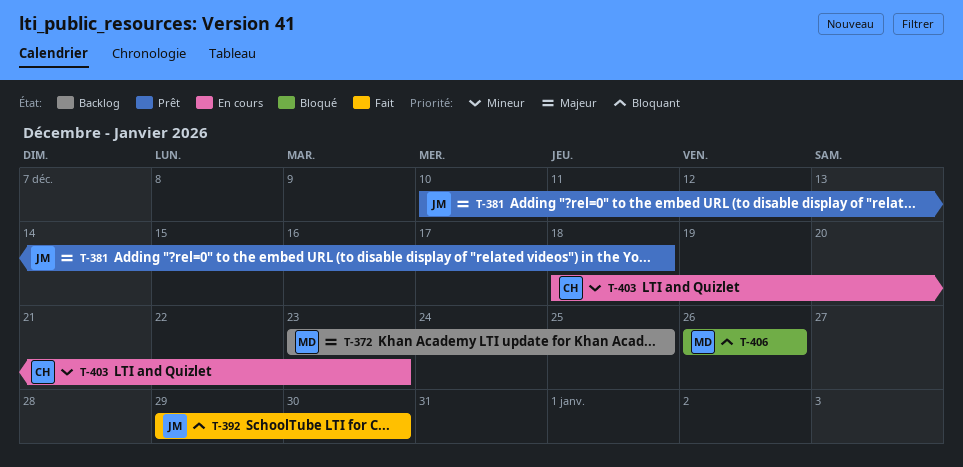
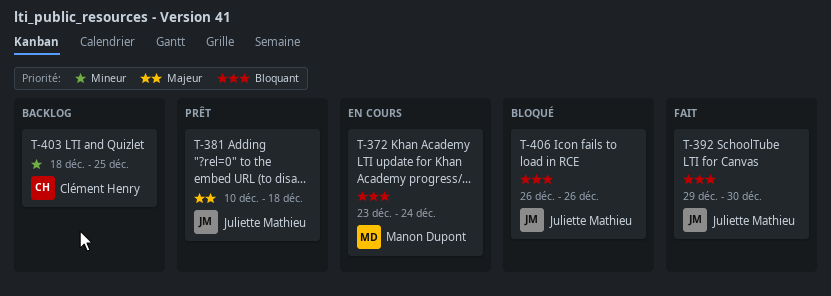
T-372, status: Backlog -> En cours
T-372, priority: Majeur -> Bloquant
T-372, due: Dec 25 -> Dec 24
T-403, status: En cours -> Backlog
T-403, due: Dec 23 -> Dec 25
T-406, owner: Manon Dupont -> Juliette Mathieu

